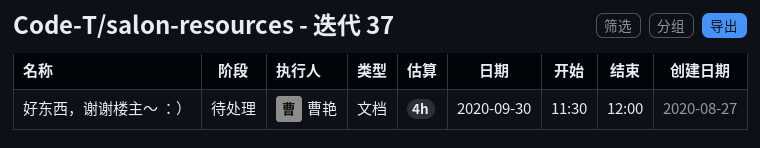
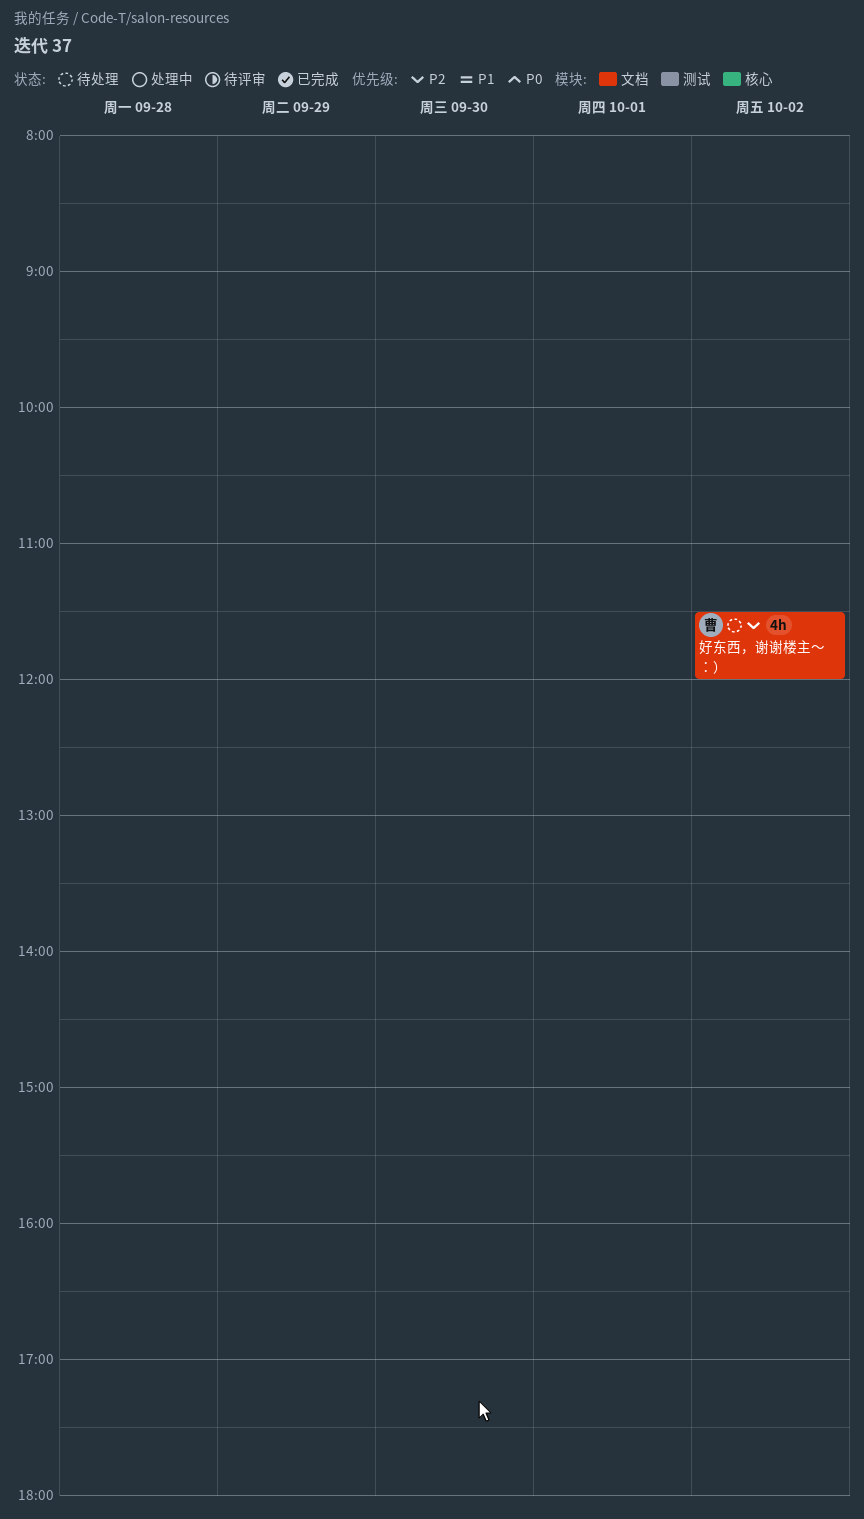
好东西，谢谢楼主～ ：）, day: Sep 30 -> Oct 2

